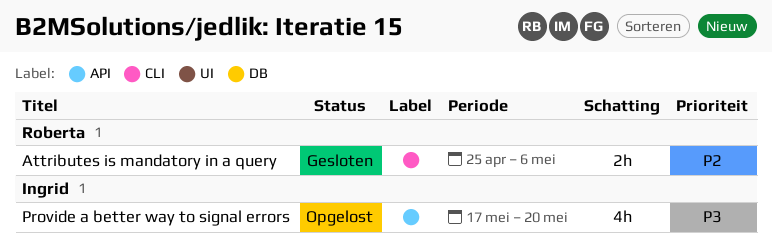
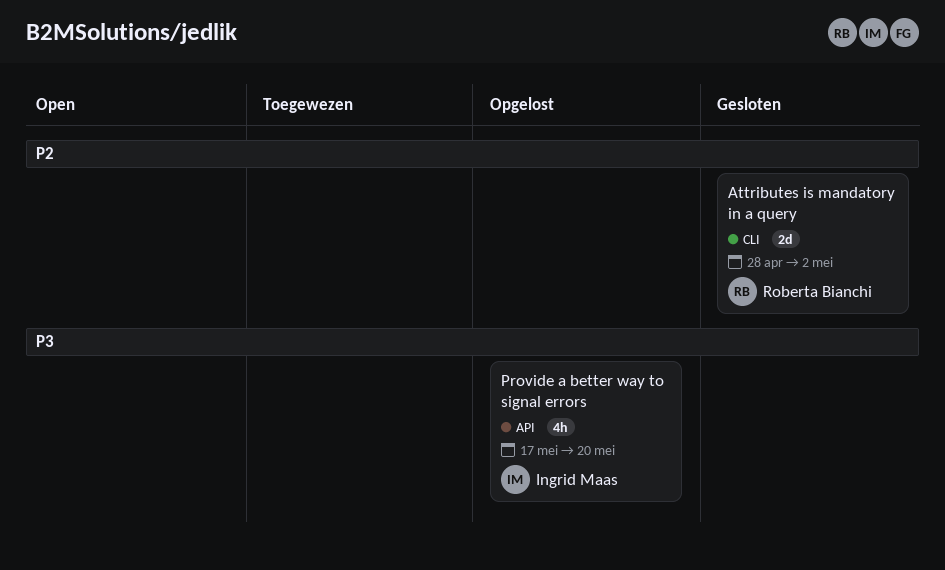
Attributes is mandatory in a query, estimate: 2h -> 2d
Attributes is mandatory in a query, start: Apr 25 -> Apr 28
Attributes is mandatory in a query, due: May 6 -> May 2

